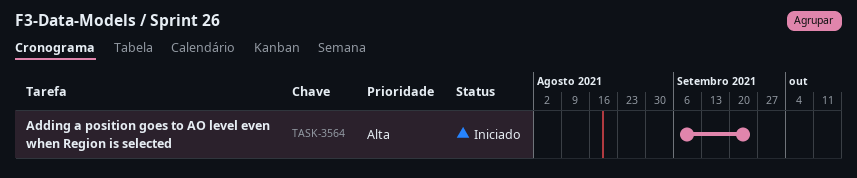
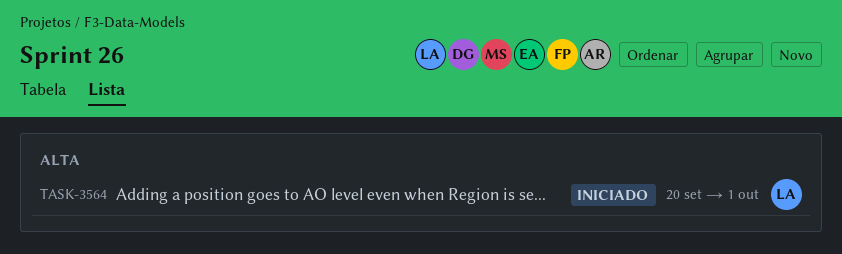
TASK-3564, start: Sep 6 -> Sep 20
TASK-3564, due: Sep 24 -> Oct 1

